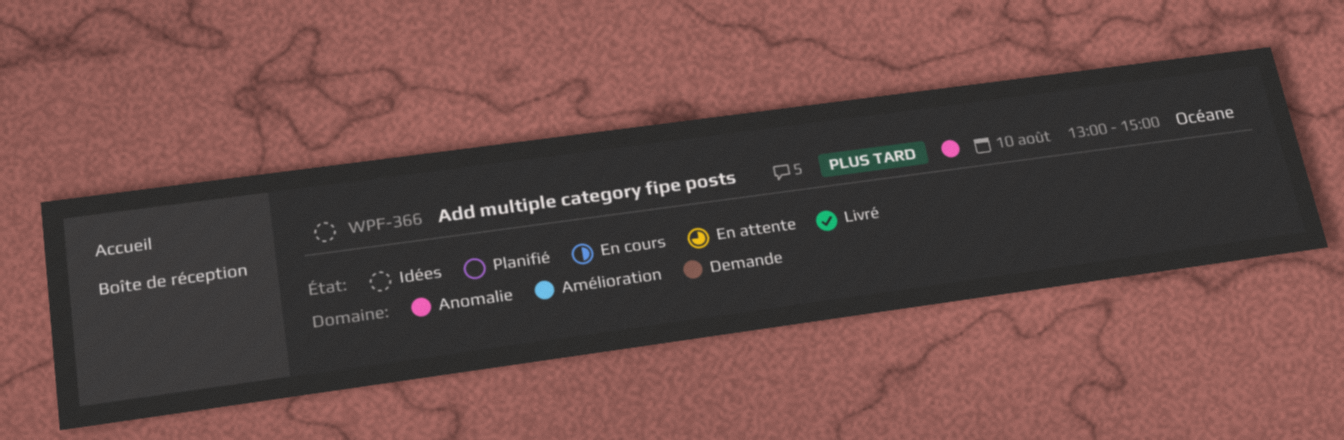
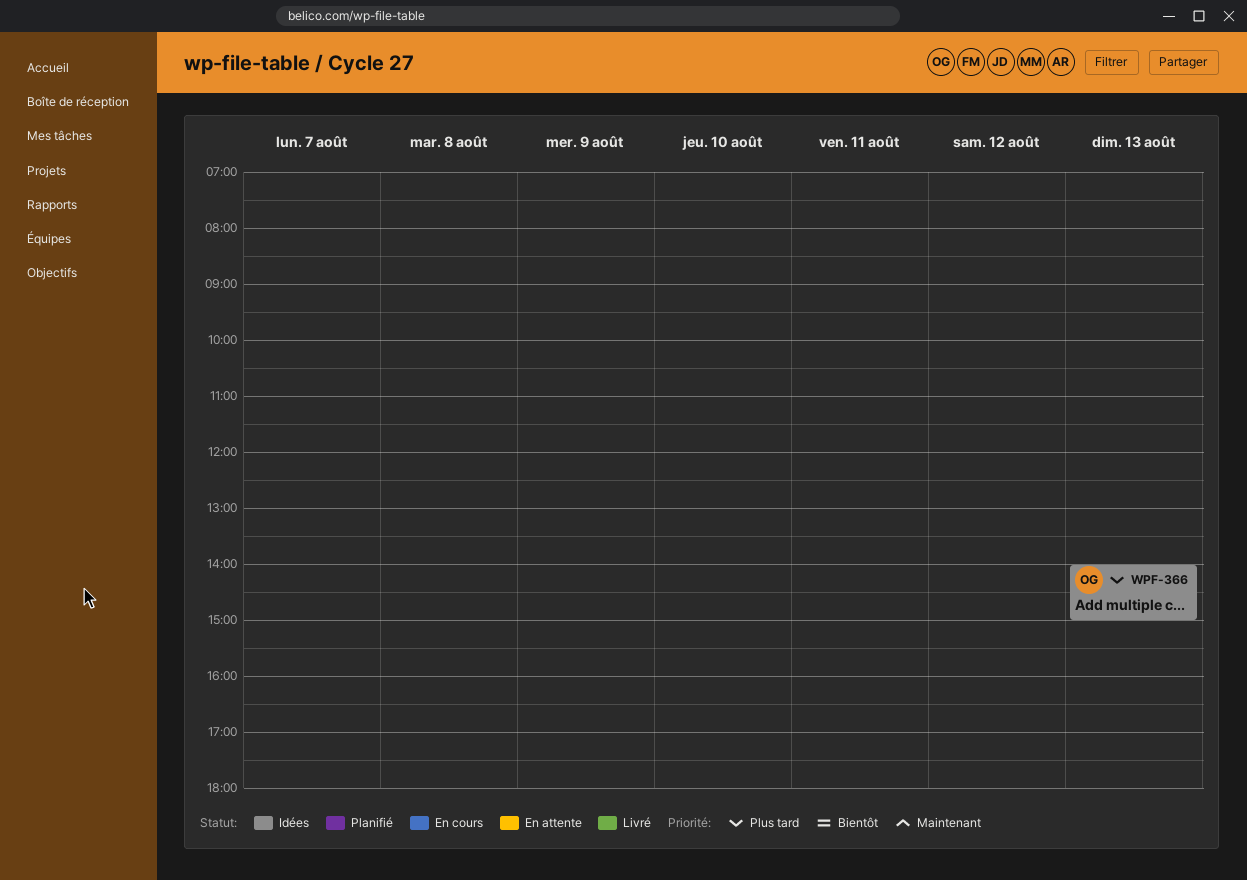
WPF-366, day: Aug 10 -> Aug 13
WPF-366, begins: 13:00 -> 14:00

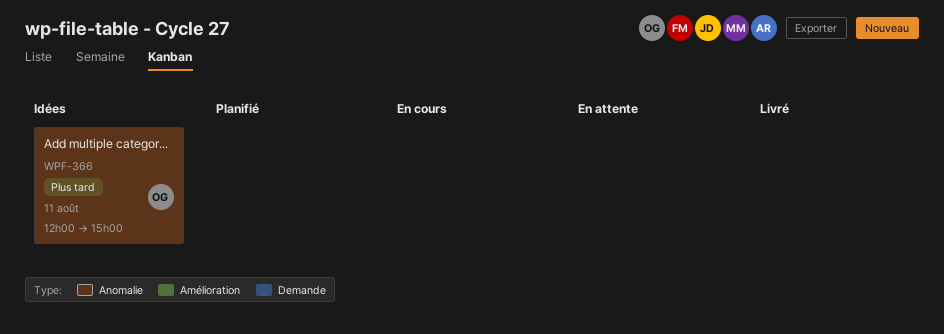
WPF-366, day: Aug 13 -> Aug 11
WPF-366, begins: 14:00 -> 12:00

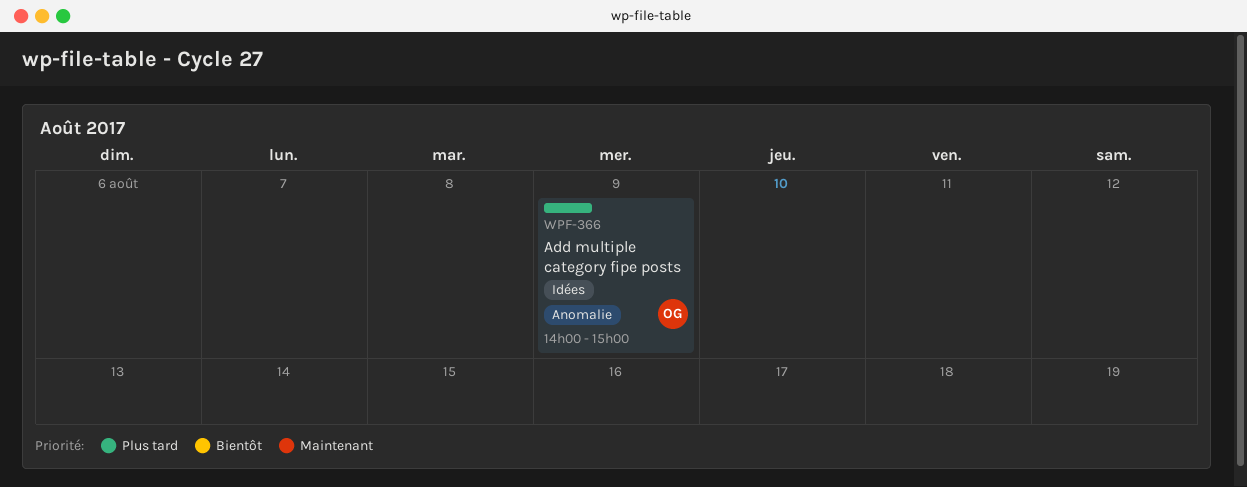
WPF-366, day: Aug 11 -> Aug 9
WPF-366, begins: 12:00 -> 14:00

